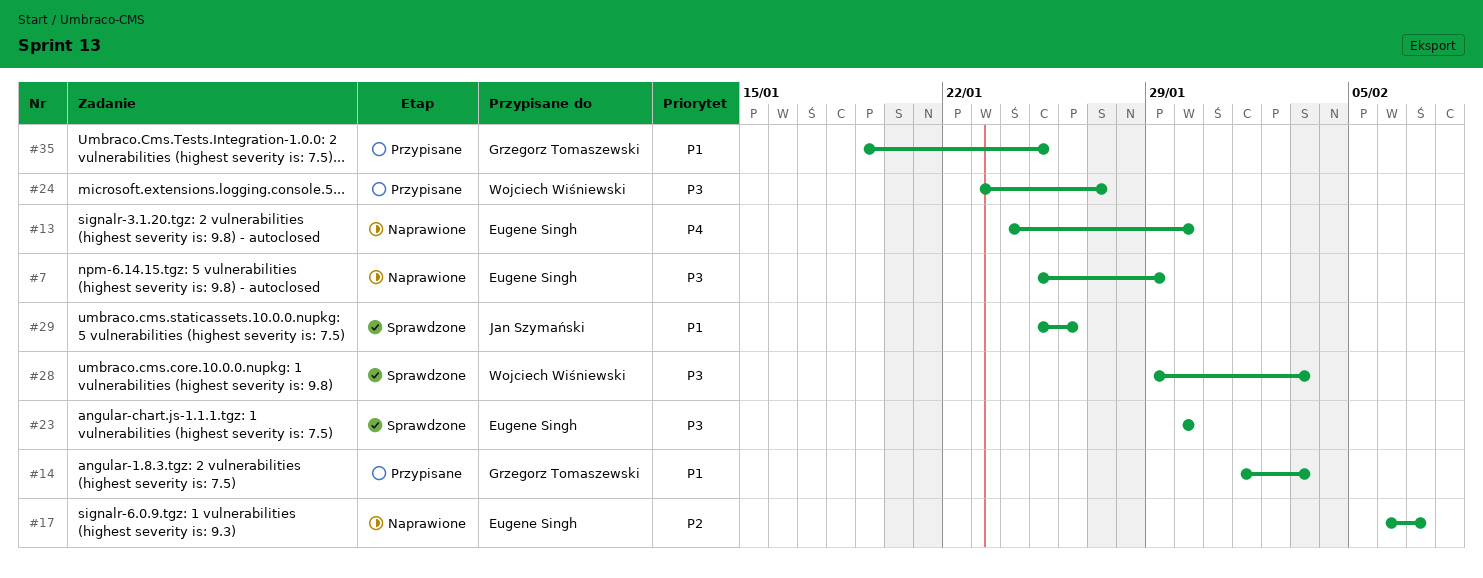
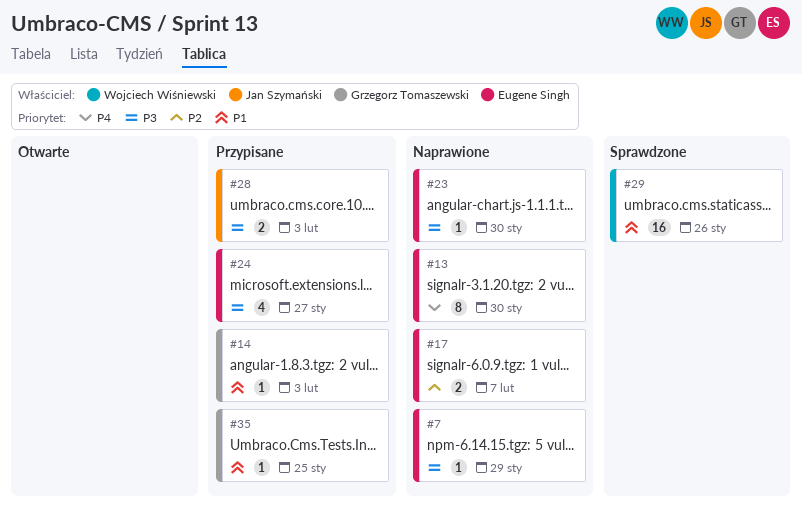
#23, status: Sprawdzone -> Naprawione
#24, owner: Wojciech Wiśniewski -> Eugene Singh
#28, status: Sprawdzone -> Przypisane
#28, owner: Wojciech Wiśniewski -> Jan Szymański
#29, owner: Jan Szymański -> Wojciech Wiśniewski

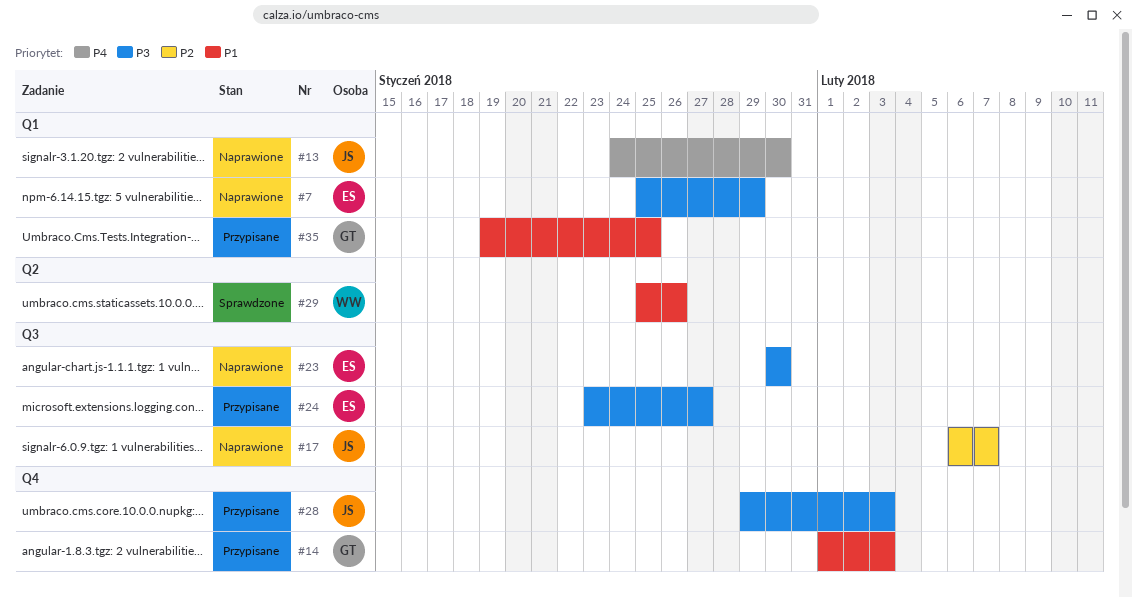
#13, owner: Eugene Singh -> Jan Szymański
#17, owner: Eugene Singh -> Jan Szymański

